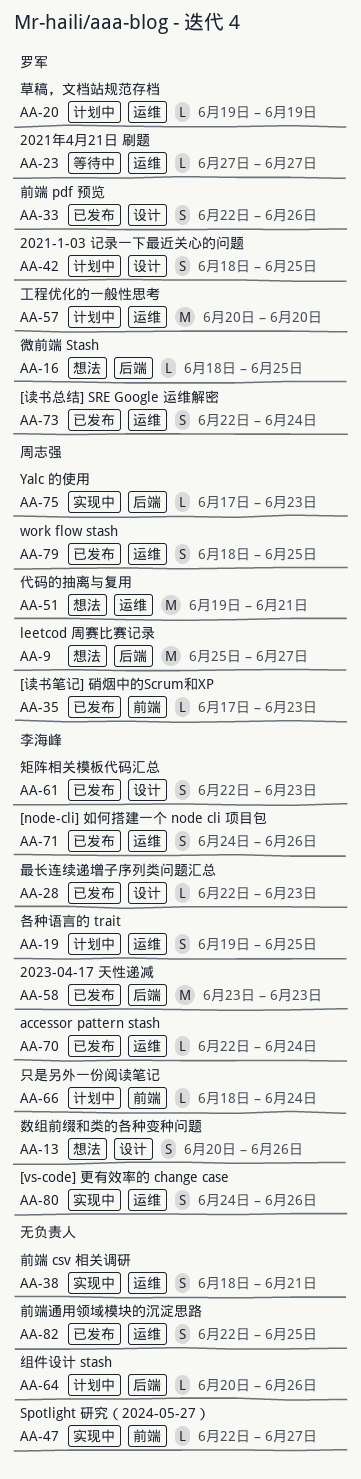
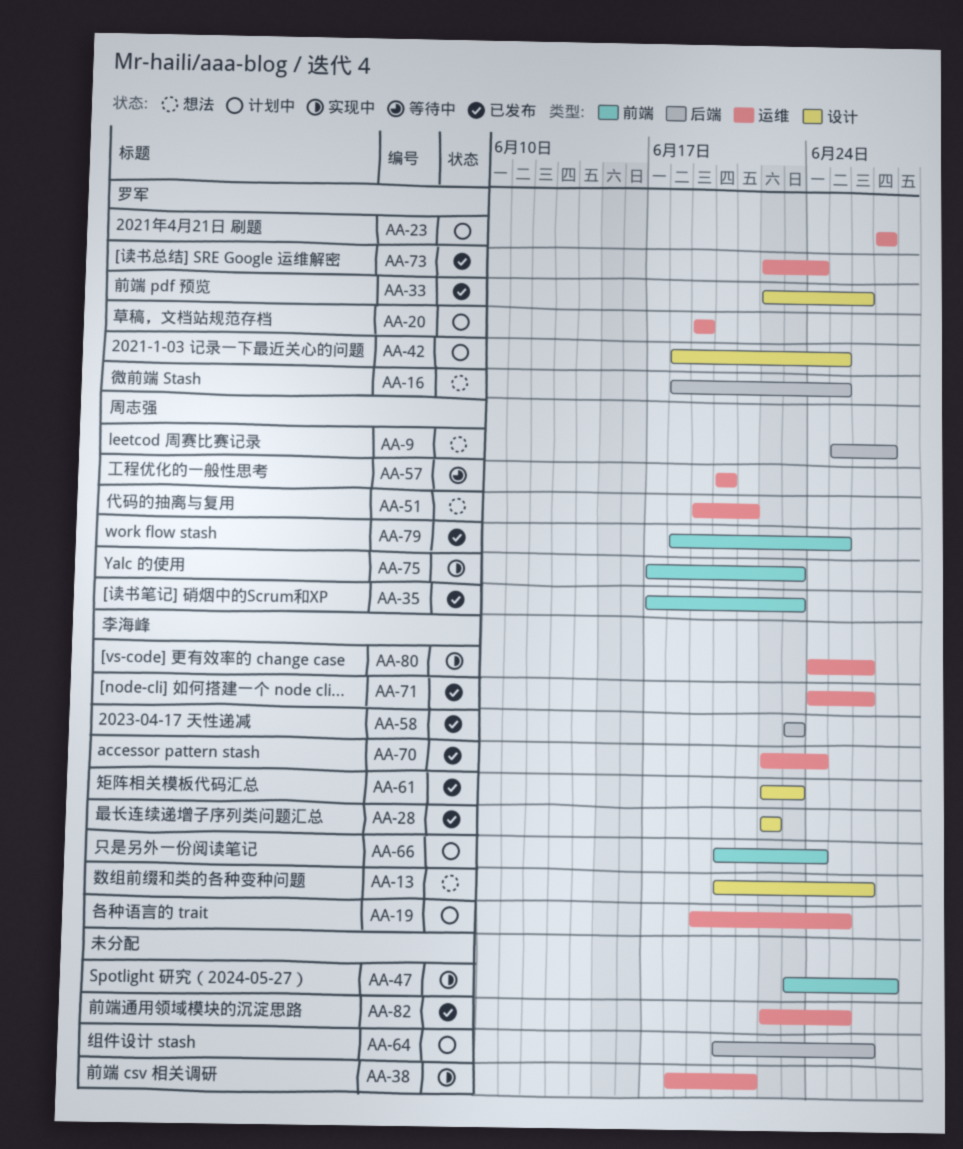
AA-23, status: 等待中 -> 计划中
AA-28, due: Jun 23 -> Jun 22
AA-47, start: Jun 22 -> Jun 23
AA-57, status: 计划中 -> 等待中
AA-57, owner: 罗军 -> 周志强
AA-66, start: Jun 18 -> Jun 20
AA-75, label: 后端 -> 前端
AA-79, label: 运维 -> 前端

